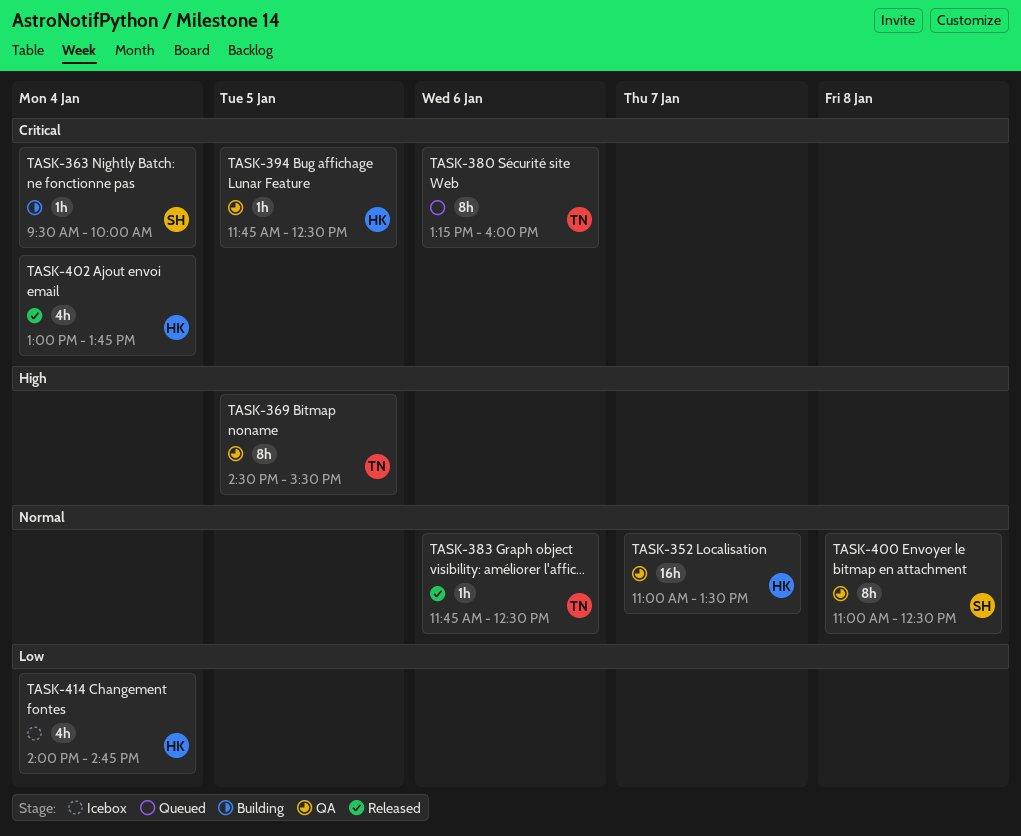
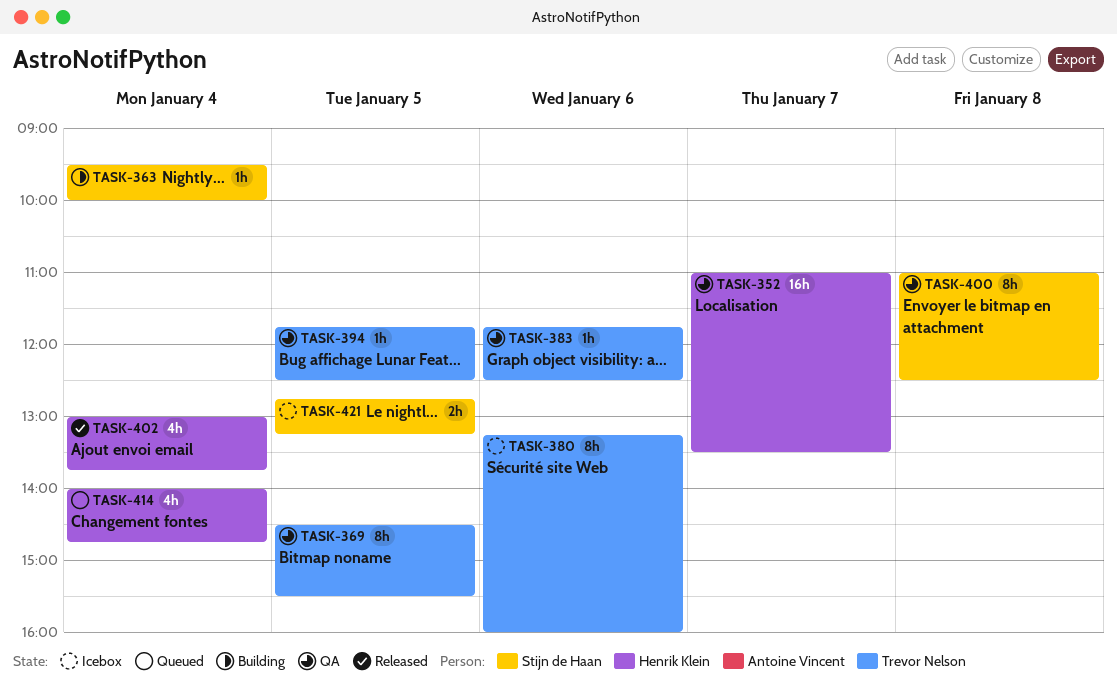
TASK-380, status: Queued -> Icebox
TASK-383, status: Released -> QA
TASK-394, owner: Henrik Klein -> Trevor Nelson
TASK-414, status: Icebox -> Queued
TASK-421: none -> present

